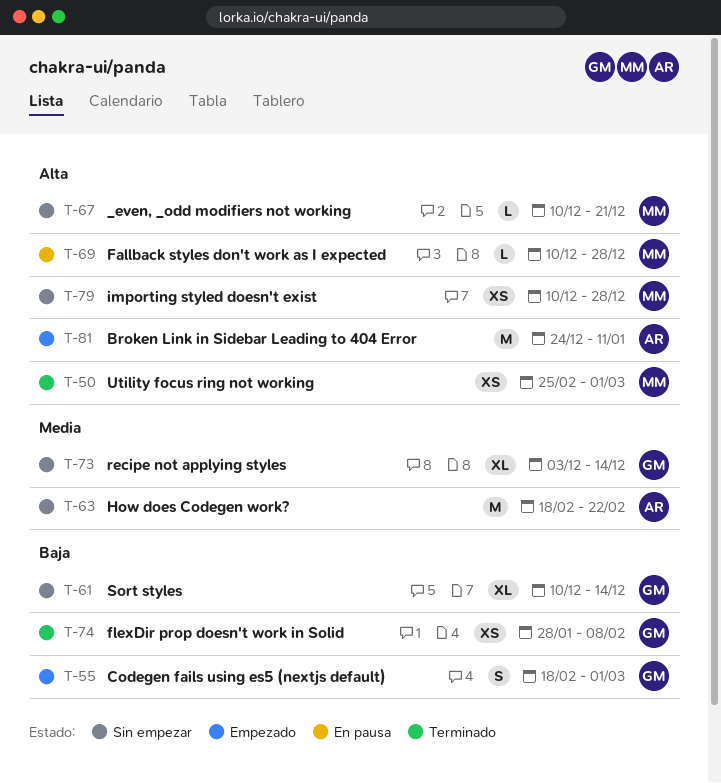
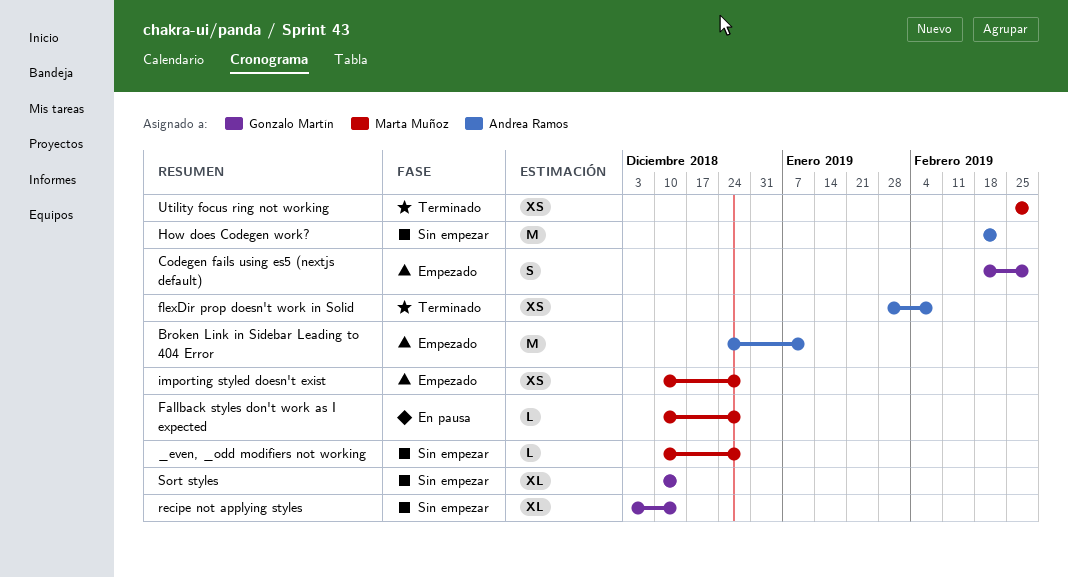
_even, _odd modifiers not working, due: Dec 21 -> Dec 28
flexDir prop doesn't work in Solid, owner: Gonzalo Martín -> Andrea Ramos
importing styled doesn't exist, status: Sin empezar -> Empezado

